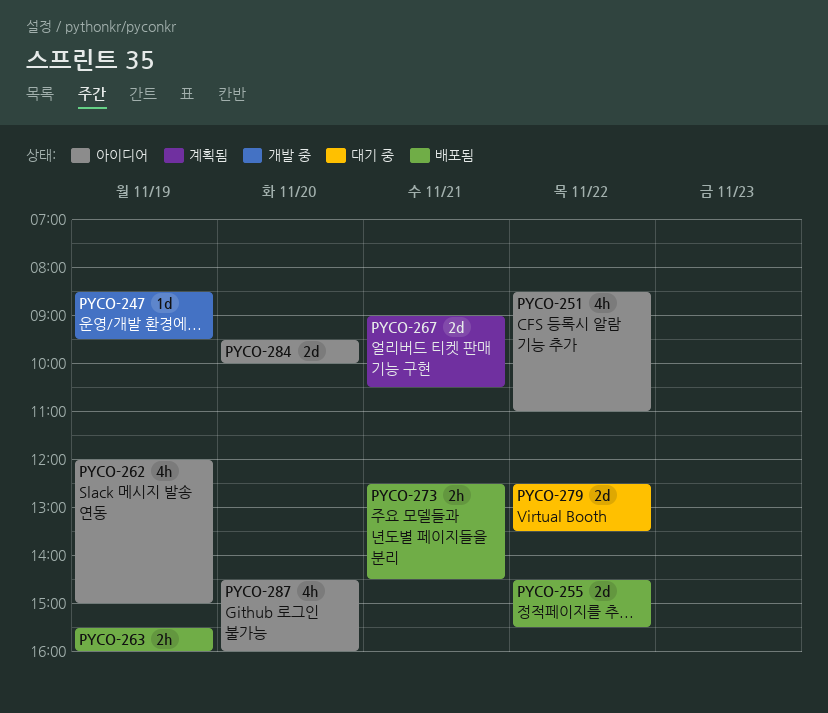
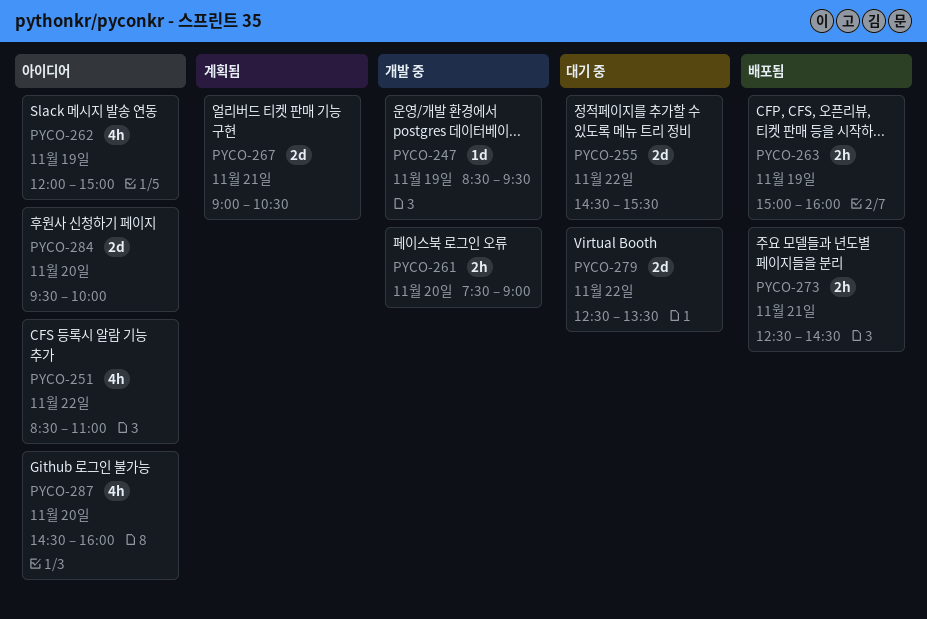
PYCO-255, status: 배포됨 -> 대기 중
PYCO-261: none -> present
PYCO-263, begins: 15:30 -> 15:00

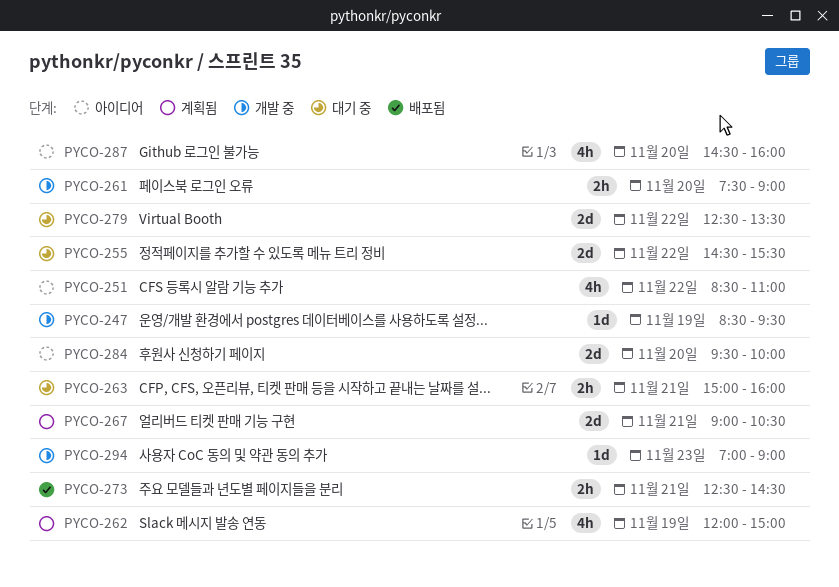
PYCO-262, status: 아이디어 -> 계획됨
PYCO-263, status: 배포됨 -> 대기 중
PYCO-263, day: Nov 19 -> Nov 21
PYCO-294: none -> present

